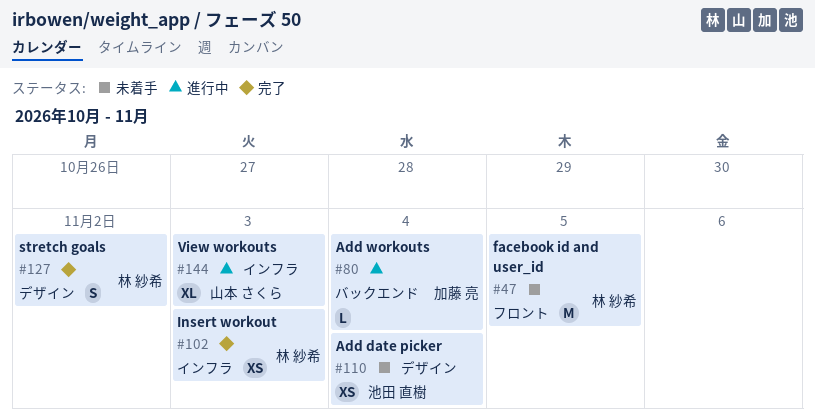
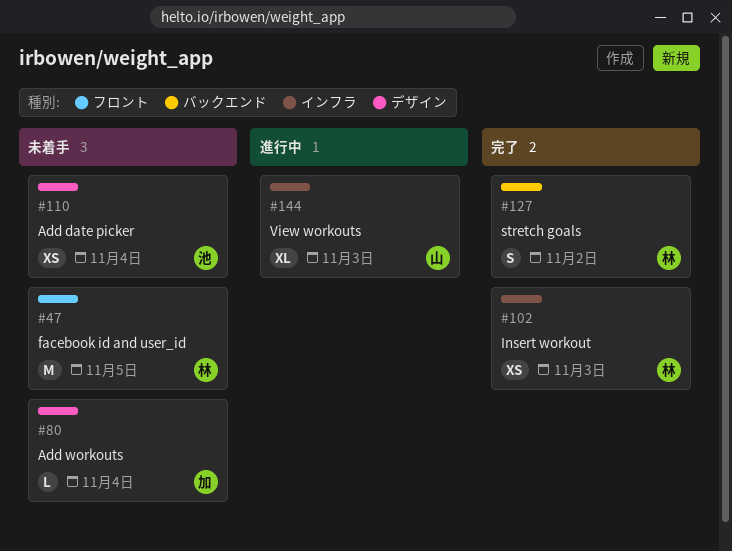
#80, status: 進行中 -> 未着手
#80, label: バックエンド -> デザイン
#127, label: デザイン -> バックエンド

